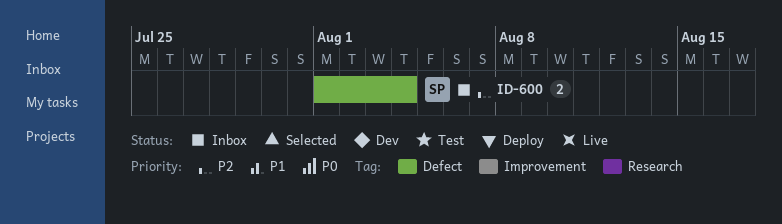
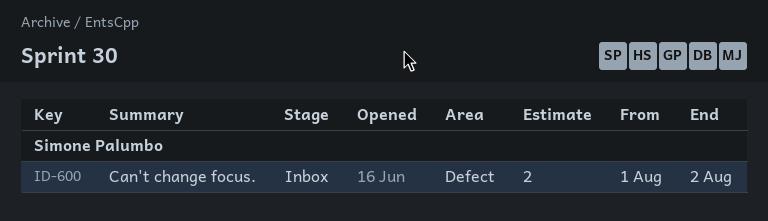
ID-600, due: Aug 4 -> Aug 2

